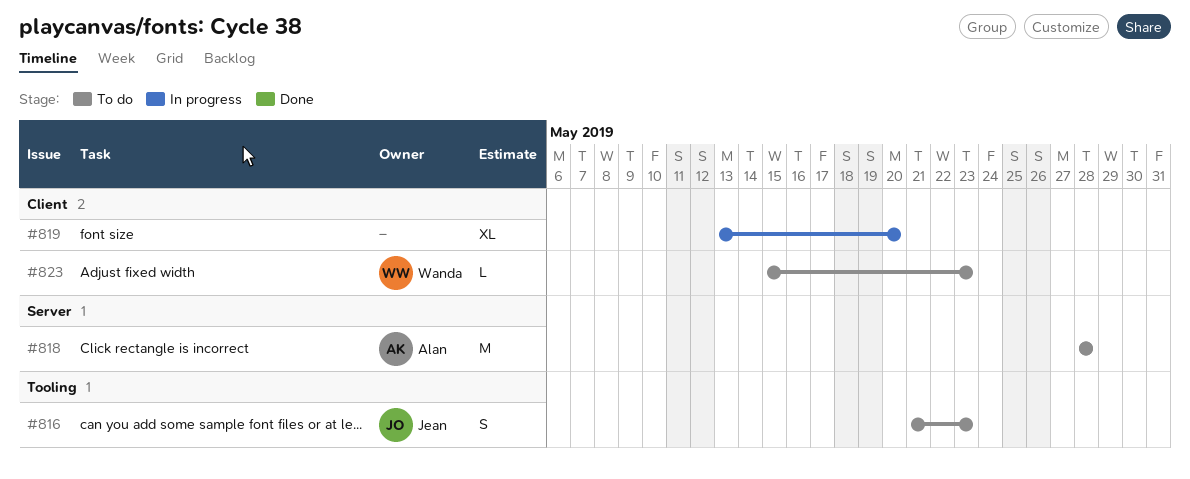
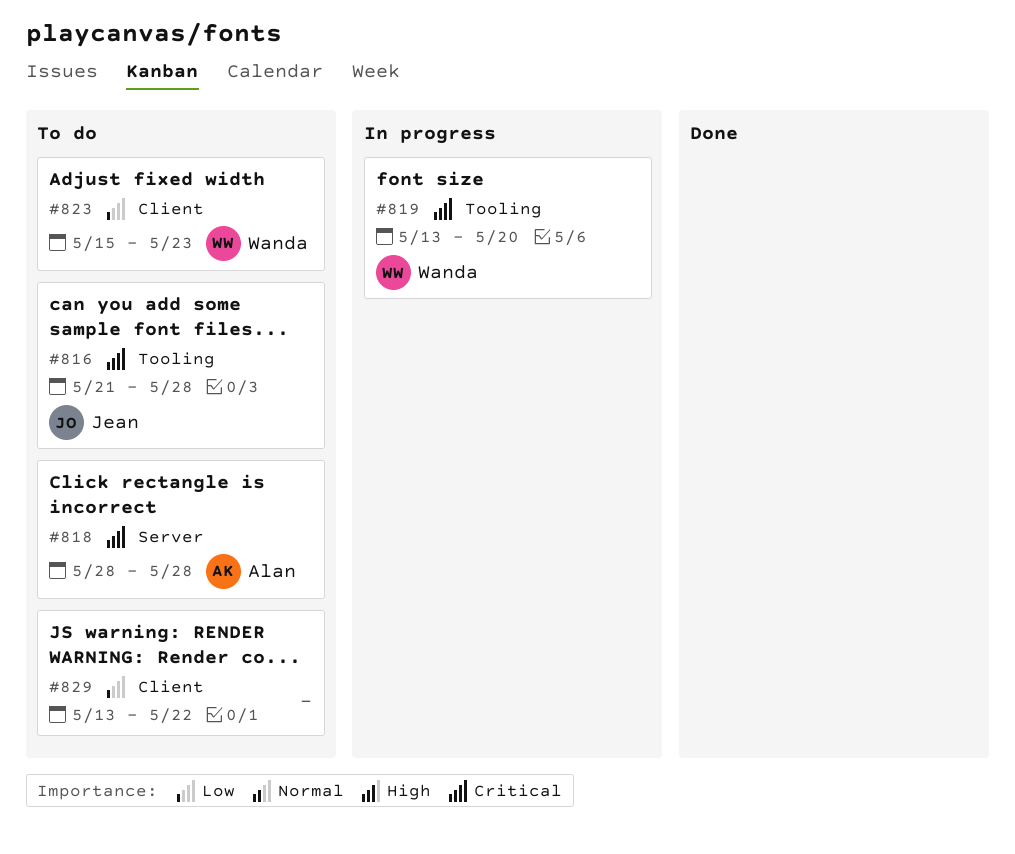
#816, due: May 23 -> May 28
#819, owner: none -> Wanda
#819, label: Client -> Tooling
#829: none -> present

